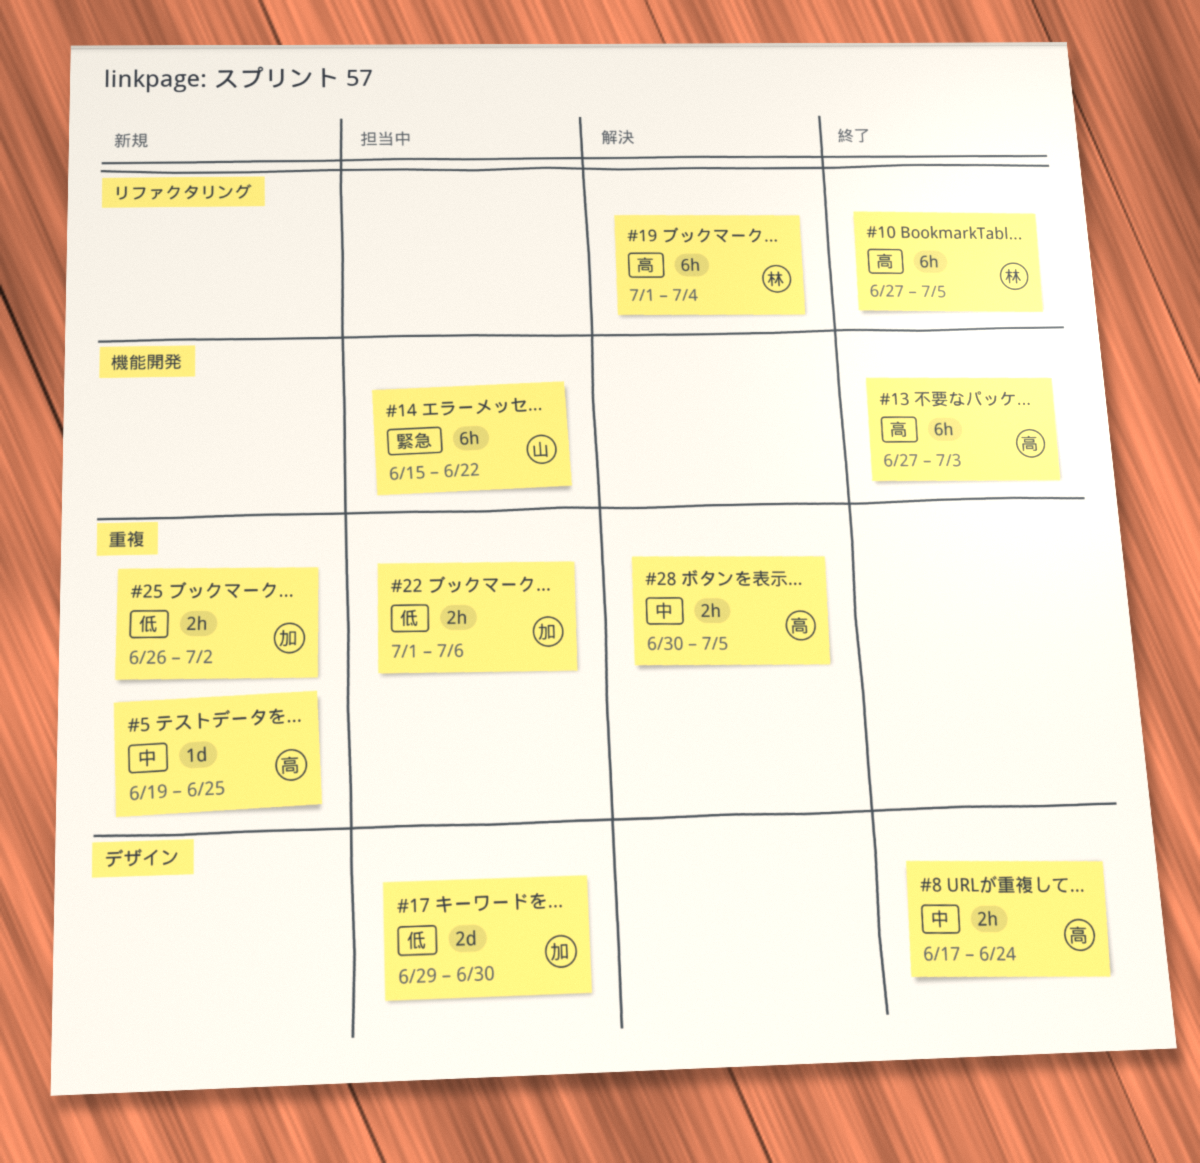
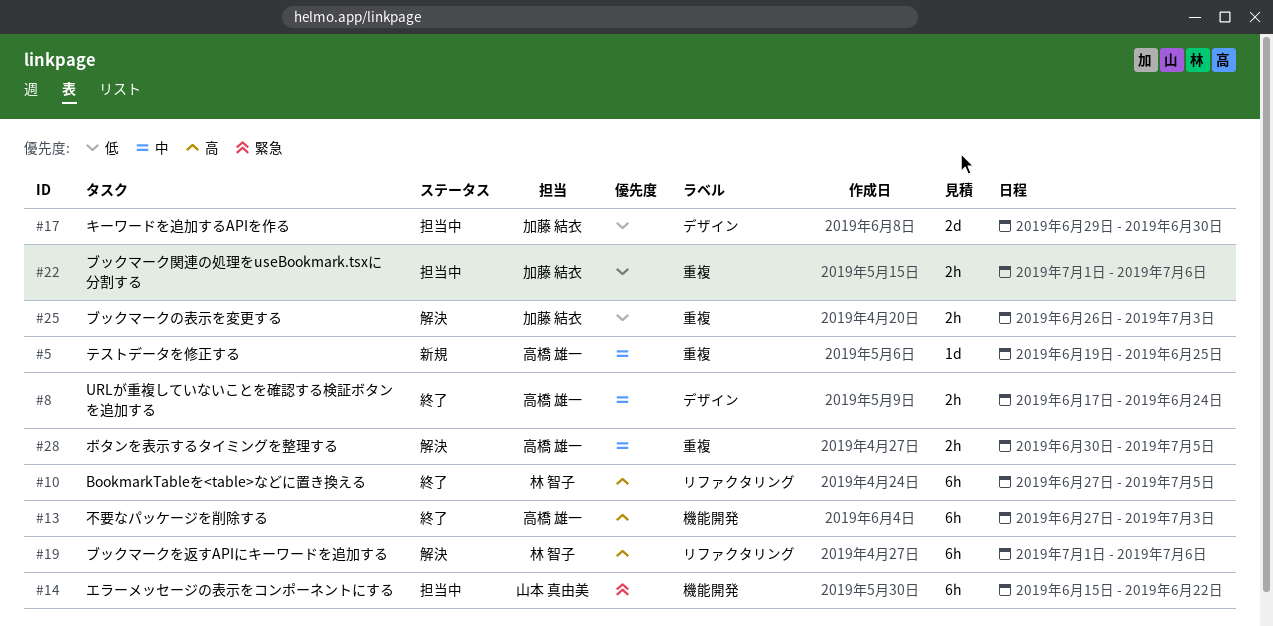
#19, due: Jul 4 -> Jul 6
#25, status: 新規 -> 解決
#25, due: Jul 2 -> Jul 3

